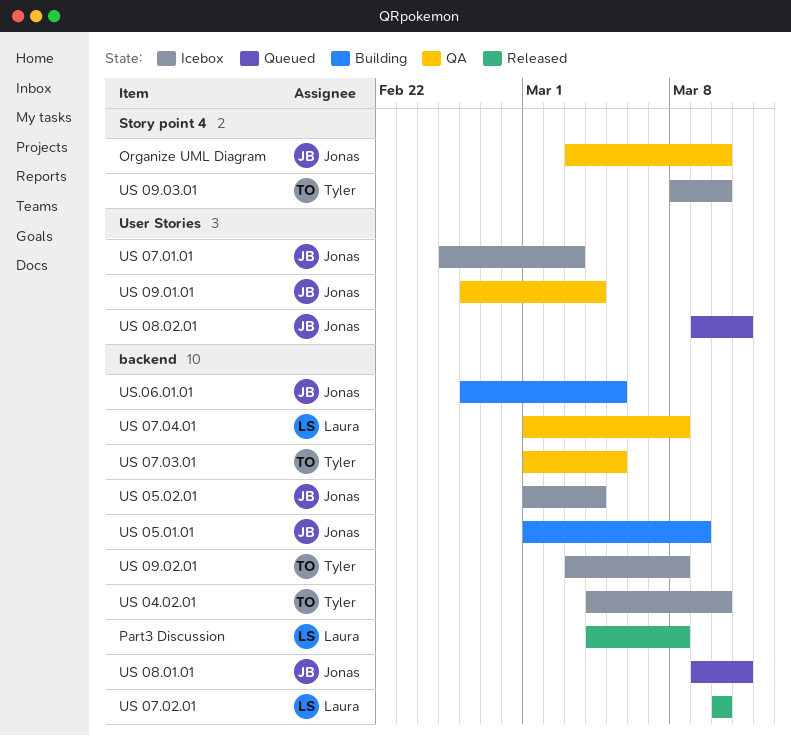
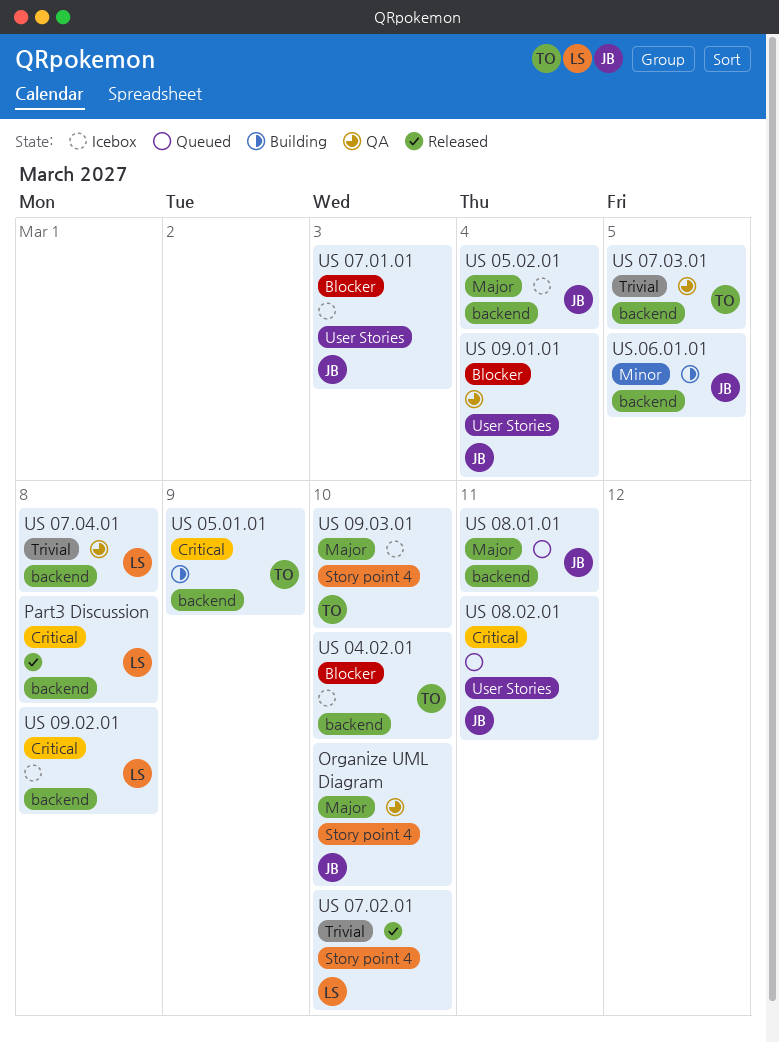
US 05.01.01, owner: Jonas -> Tyler
US 07.02.01, label: backend -> Story point 4
US 09.02.01, owner: Tyler -> Laura

